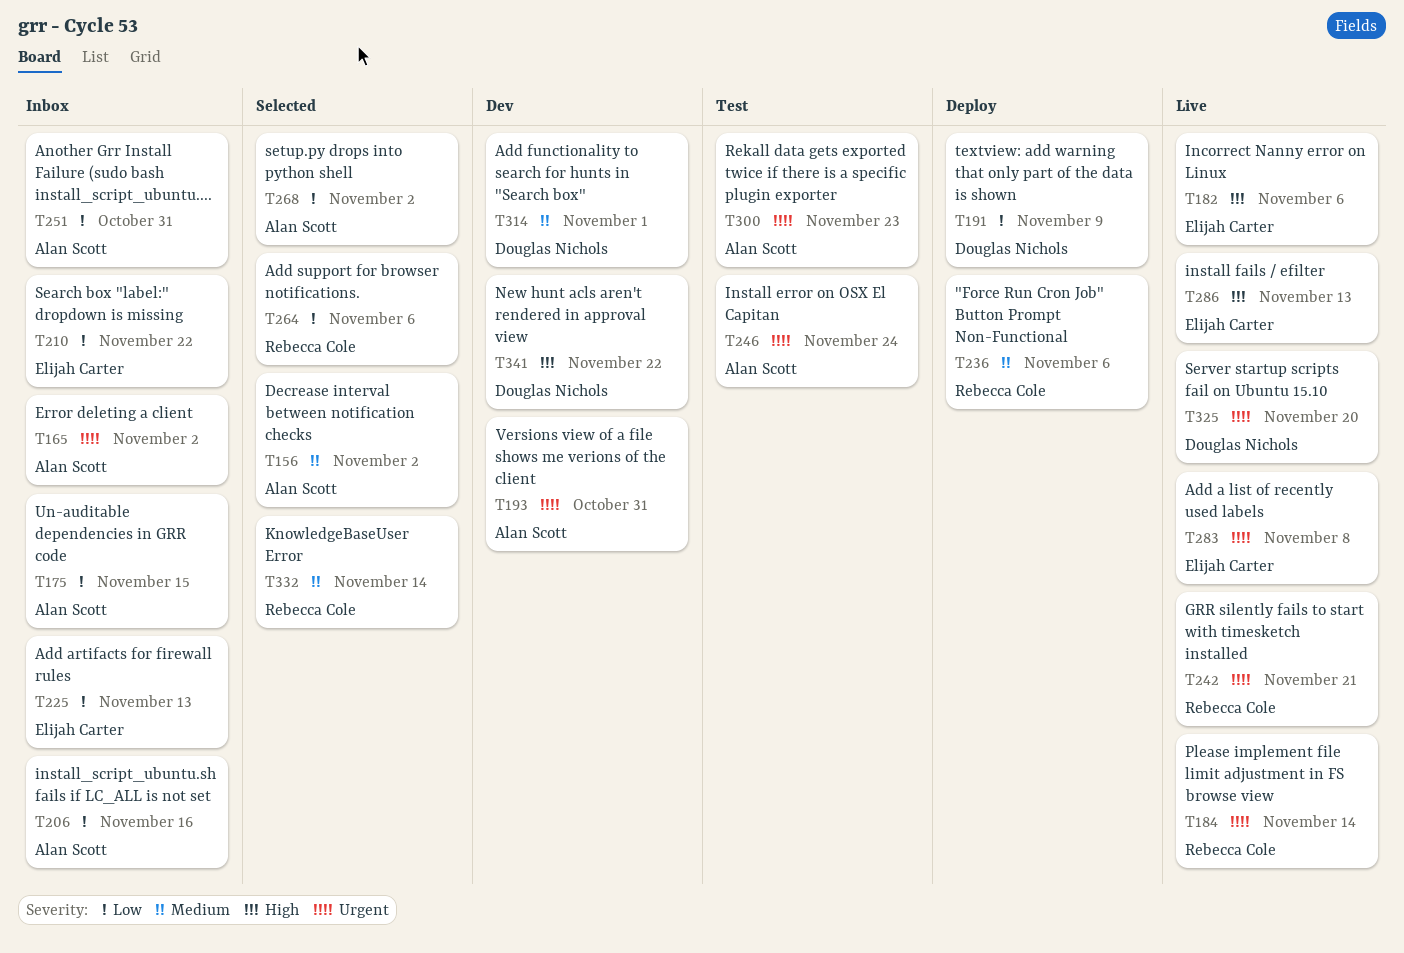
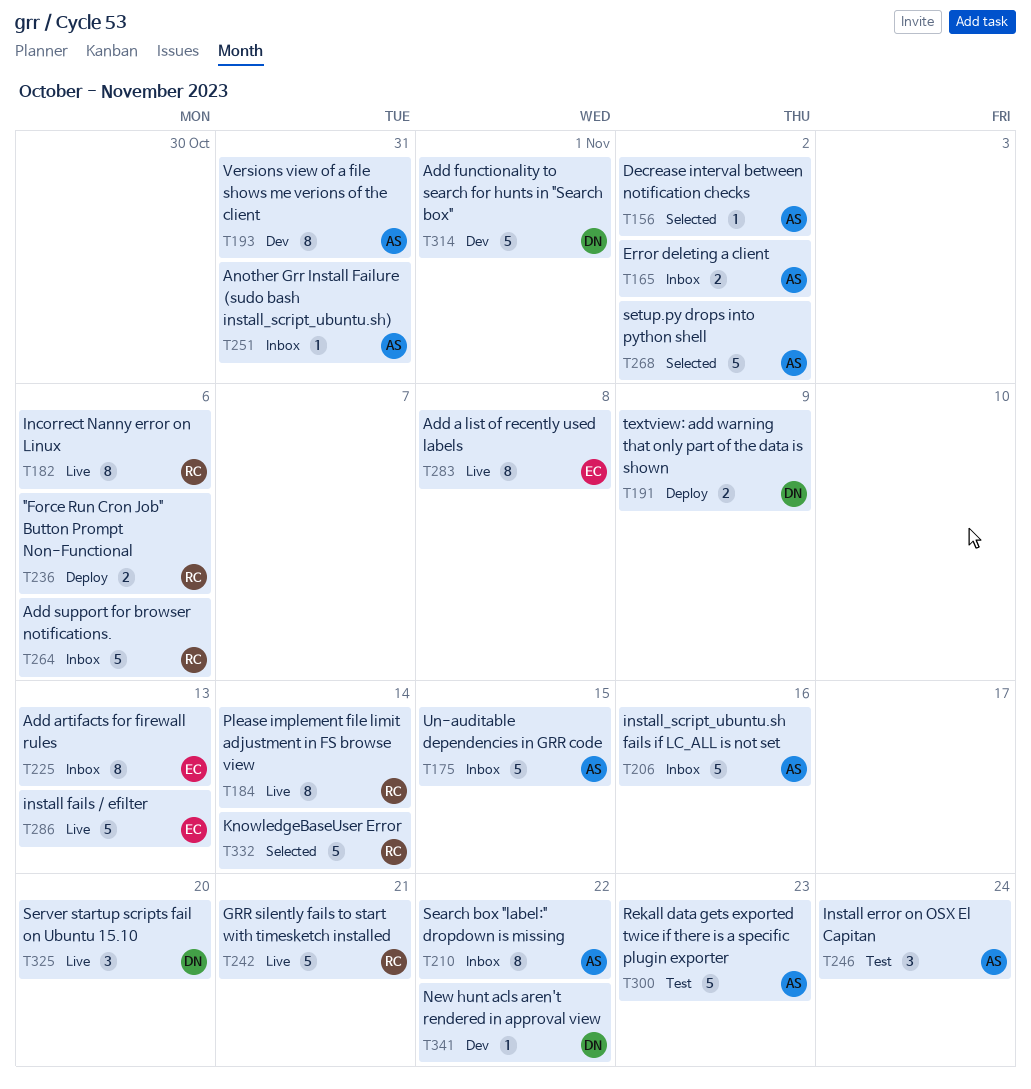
T182, owner: Elijah Carter -> Rebecca Cole
T210, owner: Elijah Carter -> Alan Scott
T264, status: Selected -> Inbox

